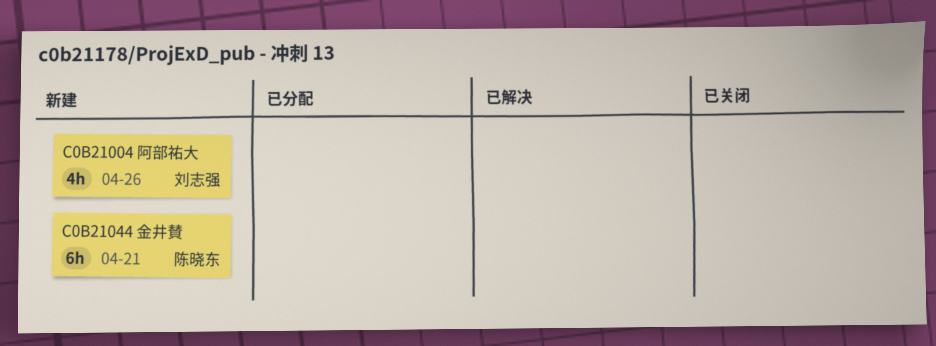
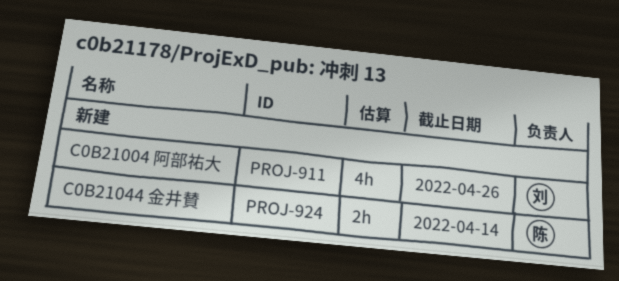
C0B21044 金井賛, estimate: 6h -> 2h
C0B21044 金井賛, due: Apr 21 -> Apr 14

